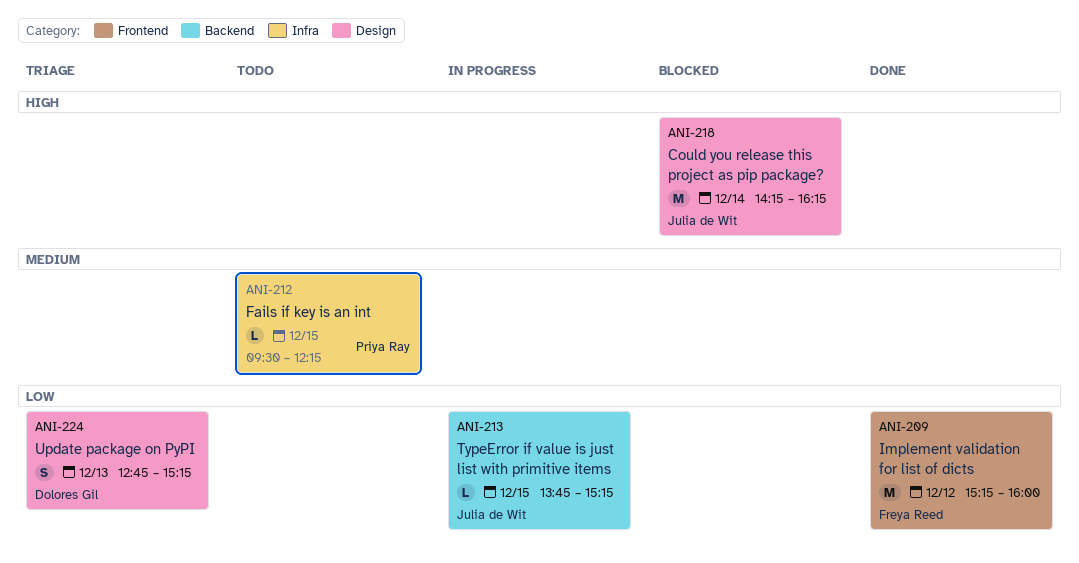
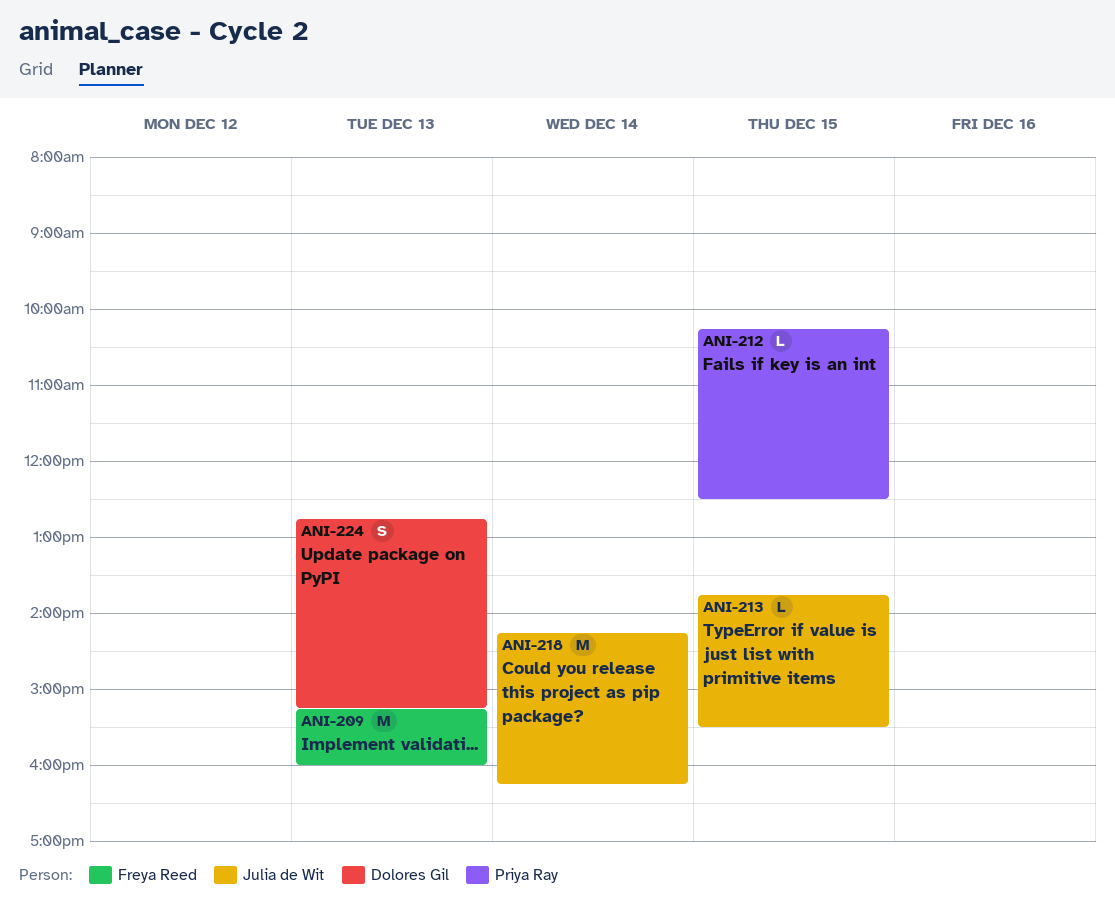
ANI-209, day: Dec 12 -> Dec 13
ANI-212, begins: 09:30 -> 10:15
ANI-212, ends: 12:15 -> 12:30
ANI-213, ends: 15:15 -> 15:30

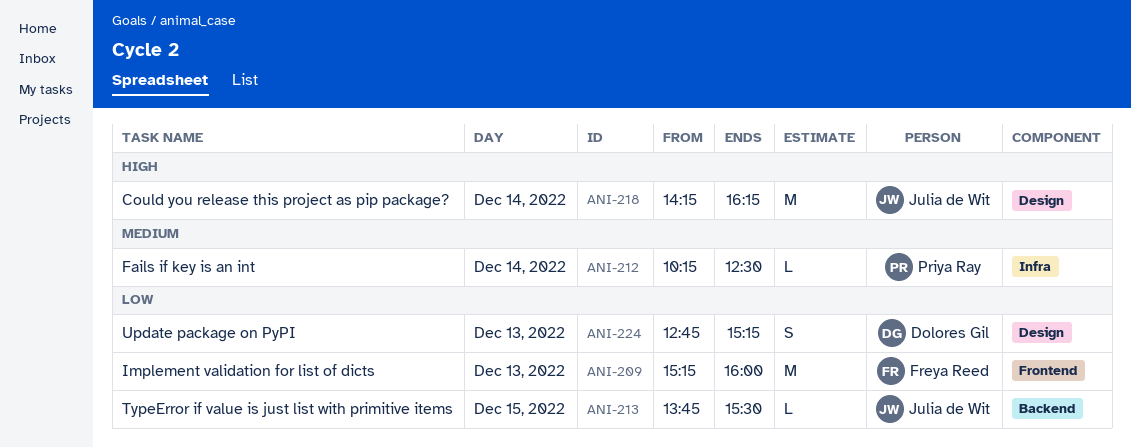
ANI-212, day: Dec 15 -> Dec 14

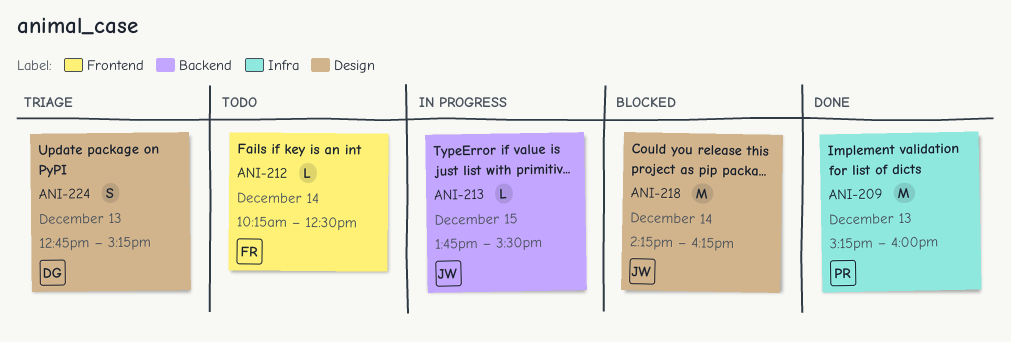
ANI-209, owner: Freya Reed -> Priya Ray
ANI-209, label: Frontend -> Infra
ANI-212, owner: Priya Ray -> Freya Reed
ANI-212, label: Infra -> Frontend

